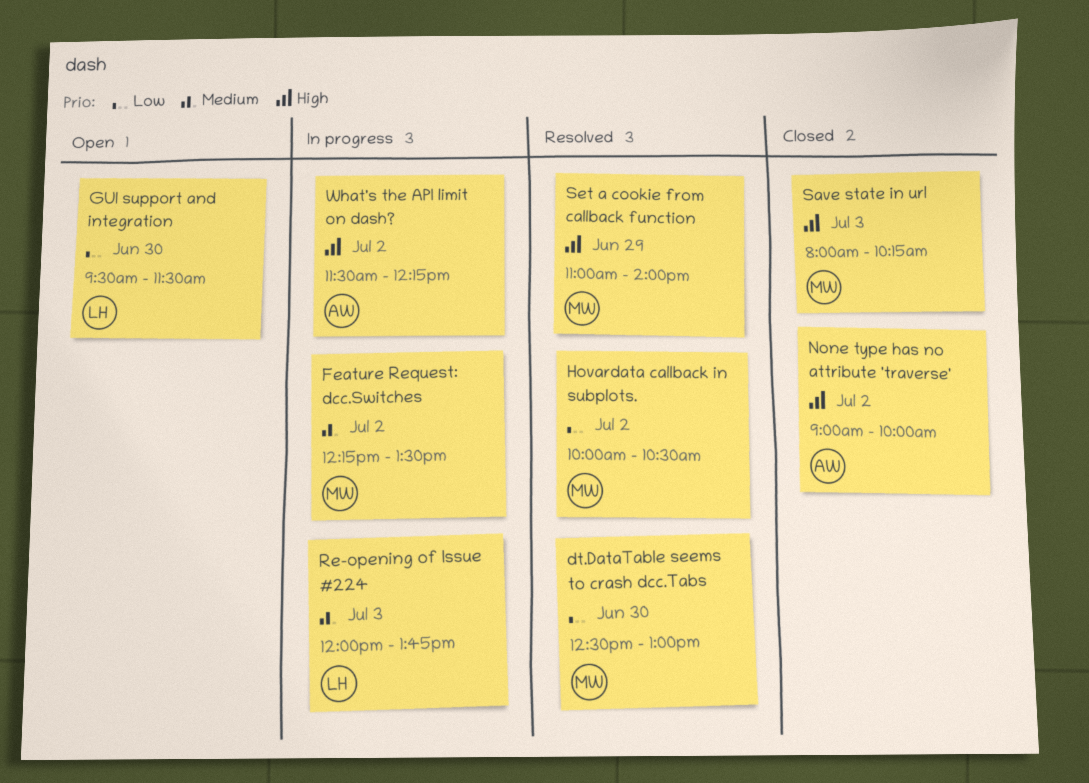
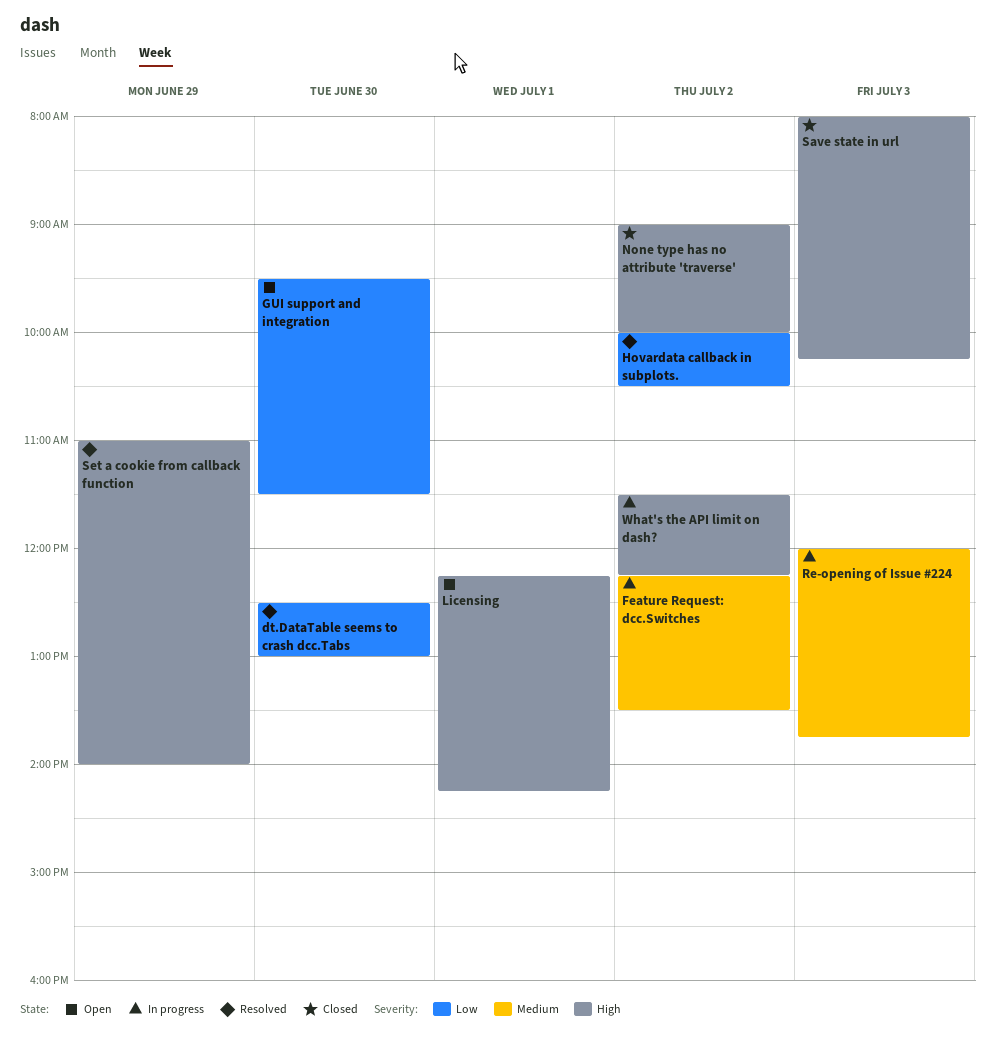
Licensing: none -> present

